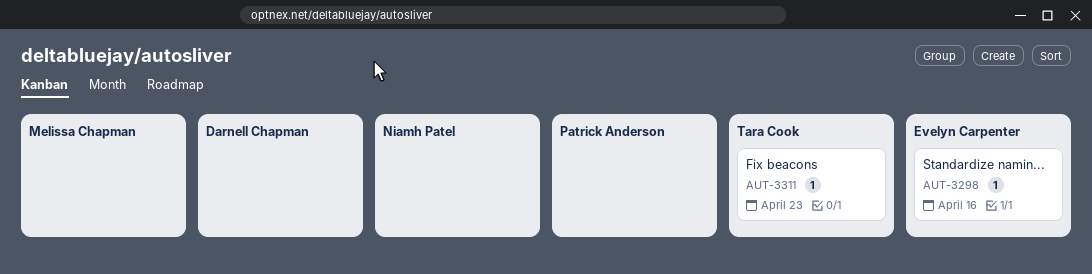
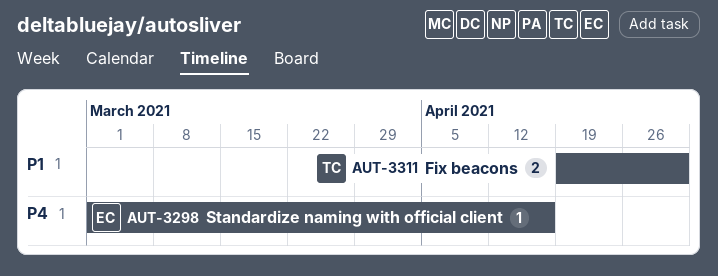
AUT-3311, estimate: 1 -> 2
AUT-3311, due: Apr 23 -> Apr 30

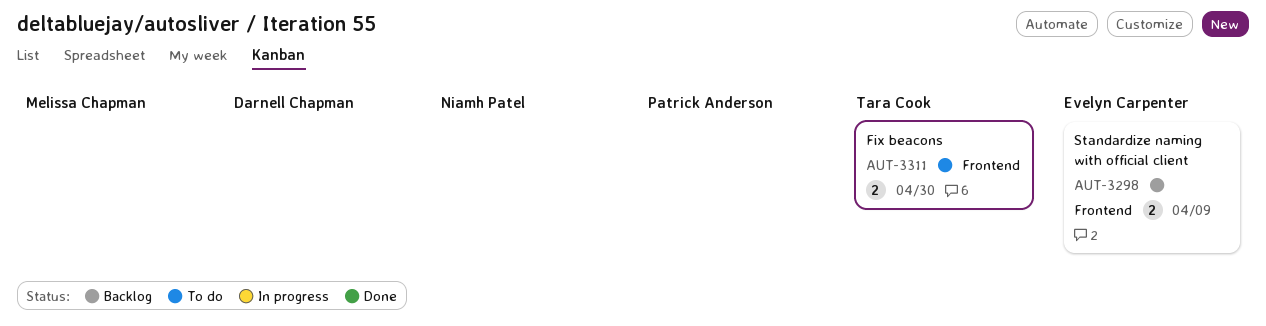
AUT-3298, estimate: 1 -> 2
AUT-3298, due: Apr 16 -> Apr 9

